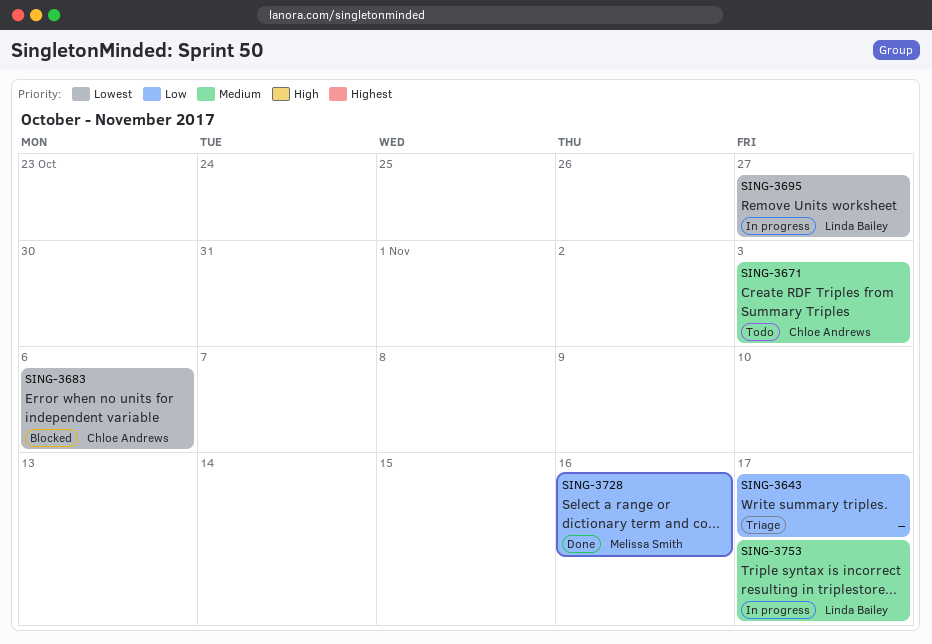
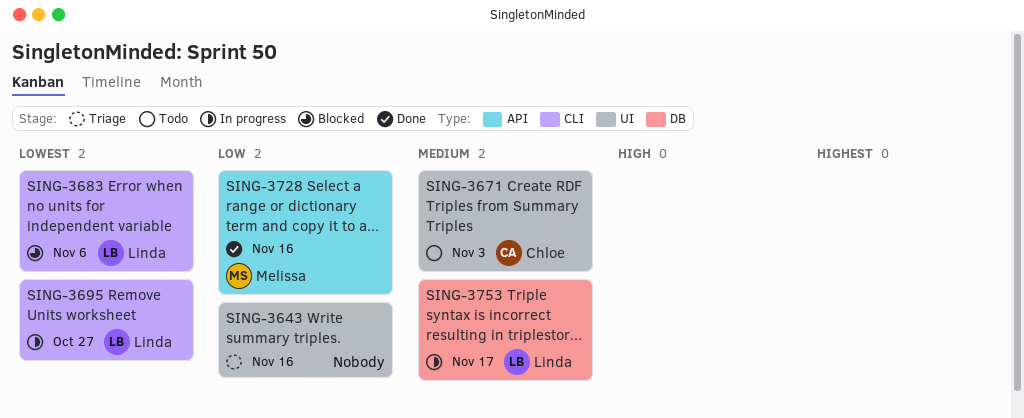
SING-3643, due: Nov 17 -> Nov 16
SING-3683, owner: Chloe Andrews -> Linda Bailey

